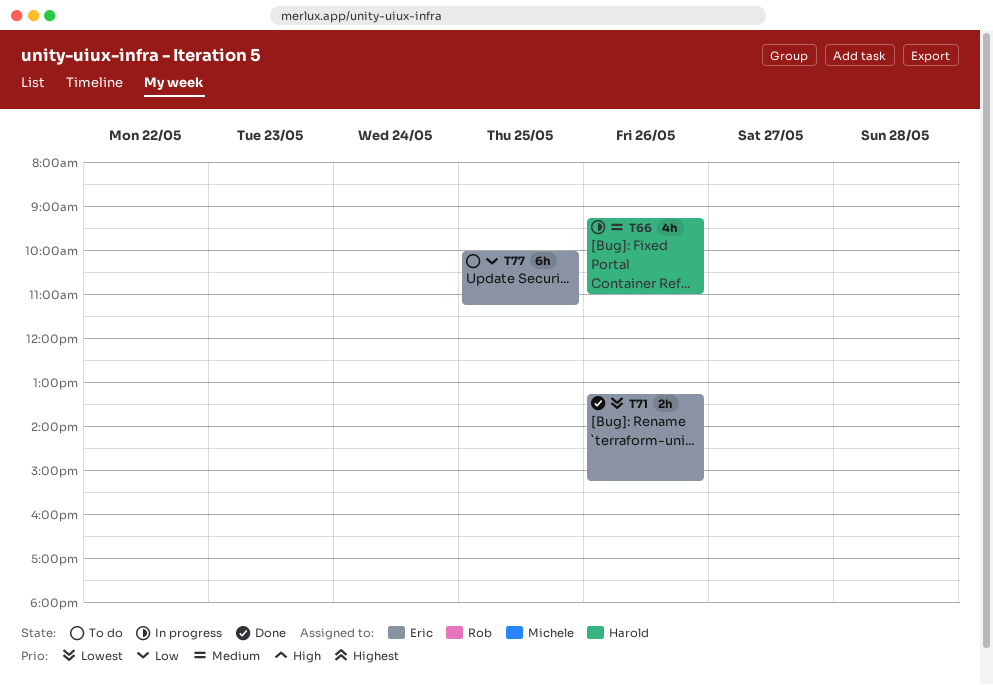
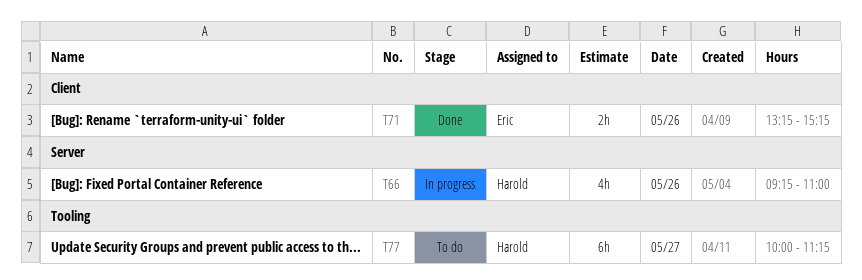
T77, owner: Eric -> Harold
T77, day: May 25 -> May 27

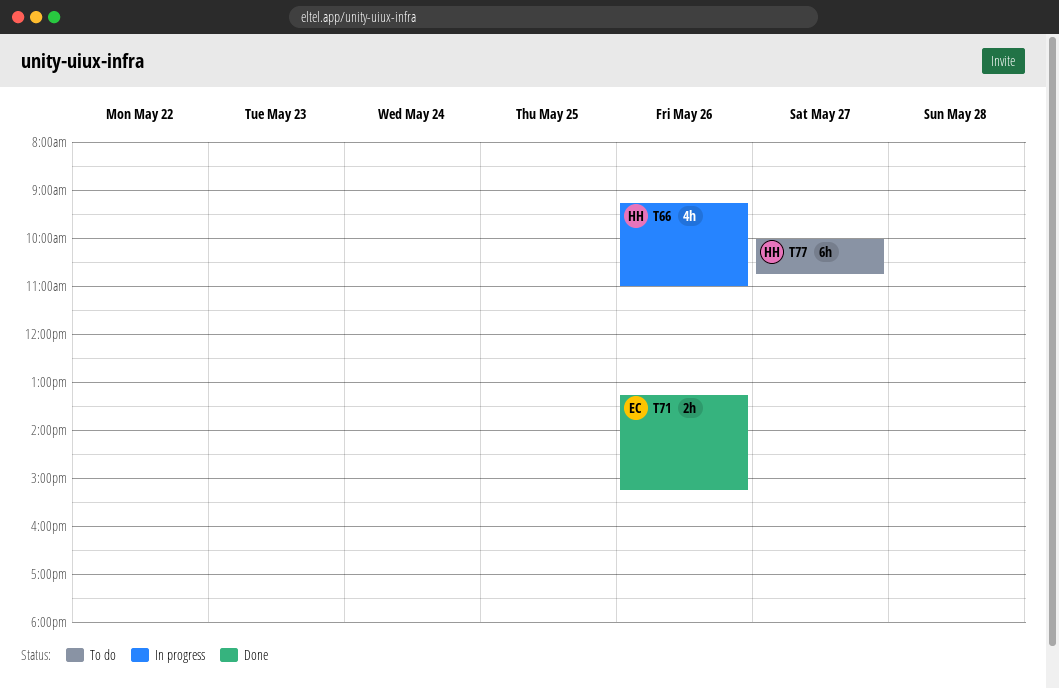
T77, ends: 11:15 -> 10:45

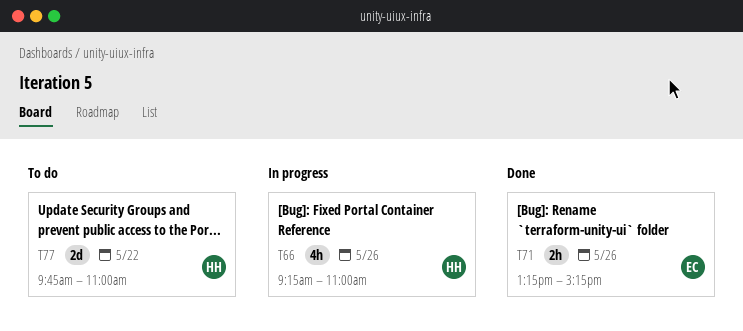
T77, estimate: 6h -> 2d
T77, day: May 27 -> May 22
T77, begins: 10:00 -> 09:45
T77, ends: 10:45 -> 11:00

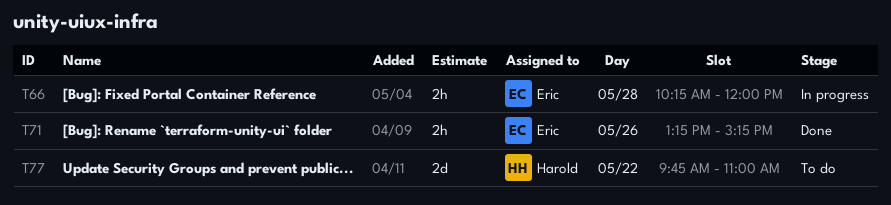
T66, owner: Harold -> Eric
T66, estimate: 4h -> 2h
T66, day: May 26 -> May 28
T66, begins: 09:15 -> 10:15
T66, ends: 11:00 -> 12:00

